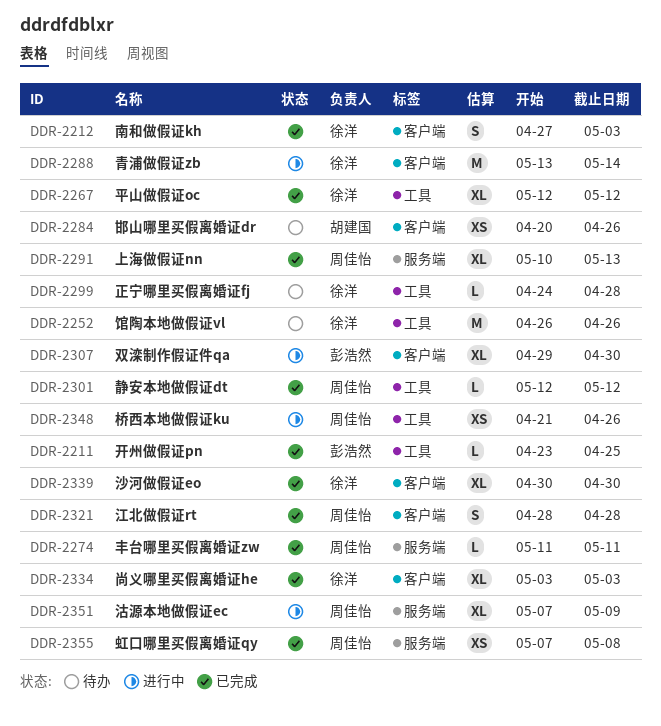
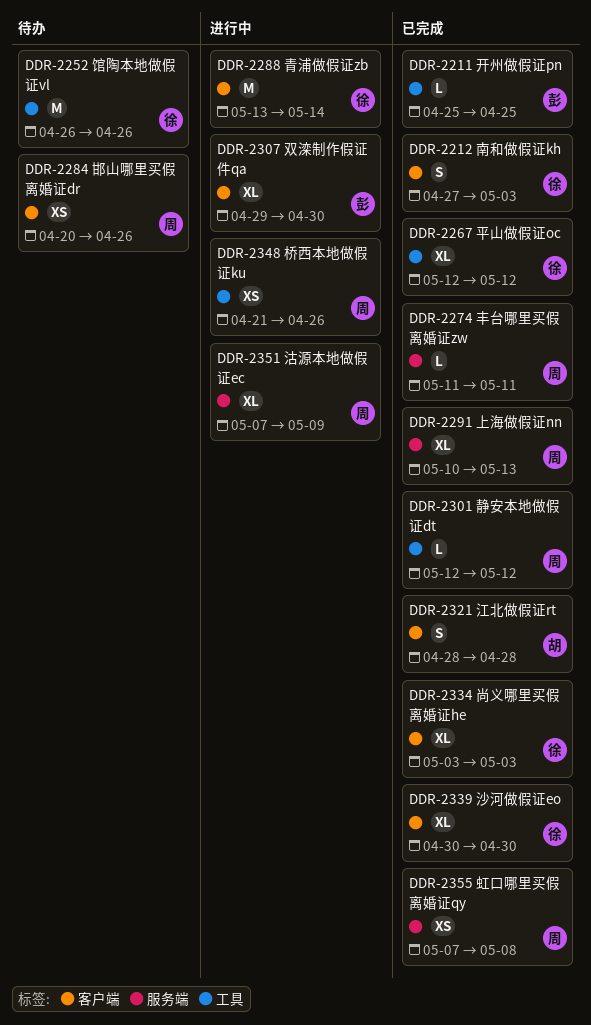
DDR-2211, start: Apr 23 -> Apr 25
DDR-2284, owner: 胡建国 -> 周佳怡
DDR-2299: present -> none
DDR-2321, owner: 周佳怡 -> 胡建国

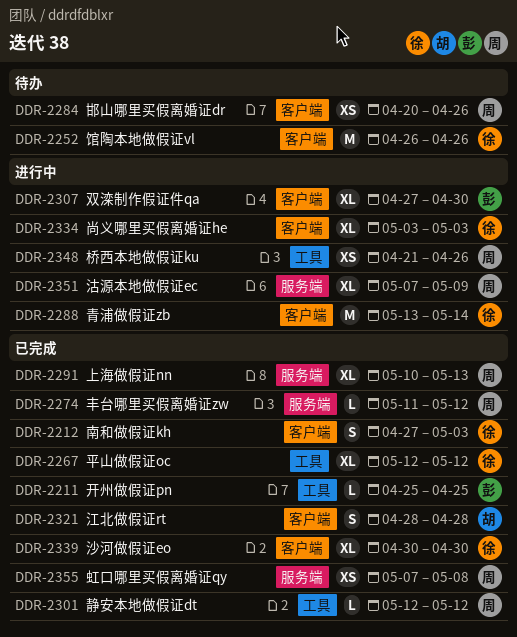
DDR-2252, label: 工具 -> 客户端
DDR-2274, due: May 11 -> May 12
DDR-2307, start: Apr 29 -> Apr 27
DDR-2334, status: 已完成 -> 进行中

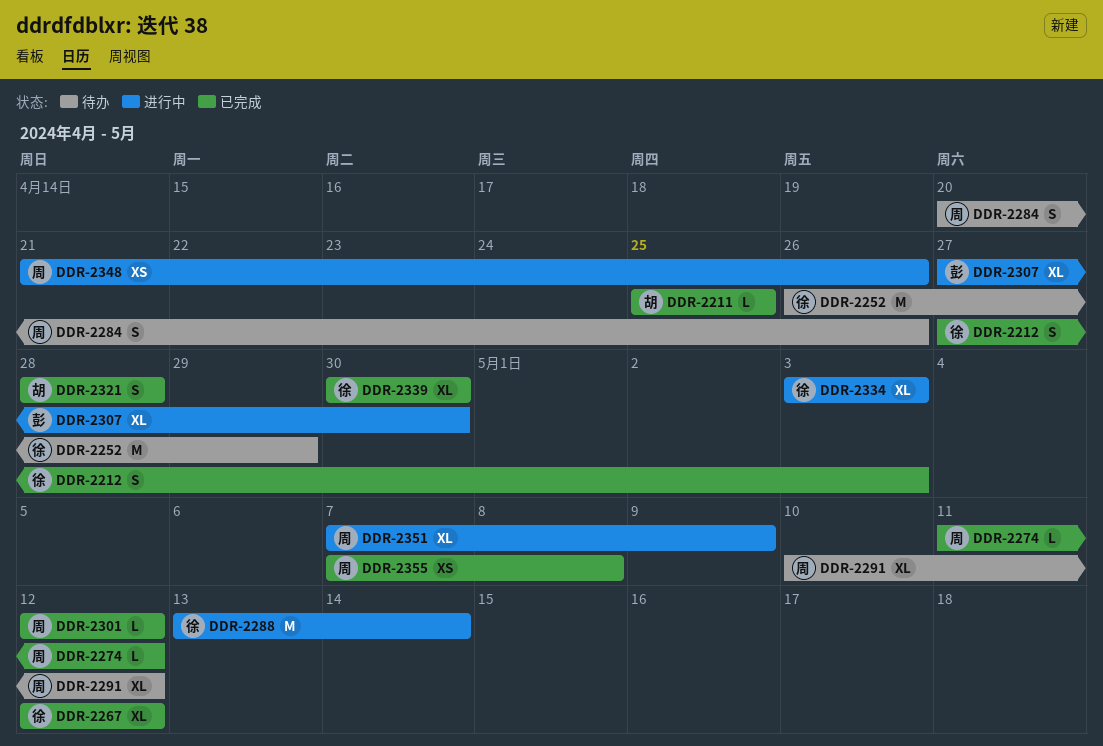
DDR-2211, owner: 彭 -> 胡
DDR-2252, due: Apr 26 -> Apr 29
DDR-2284, estimate: XS -> S
DDR-2291, status: 已完成 -> 待办
DDR-2291, due: May 13 -> May 12

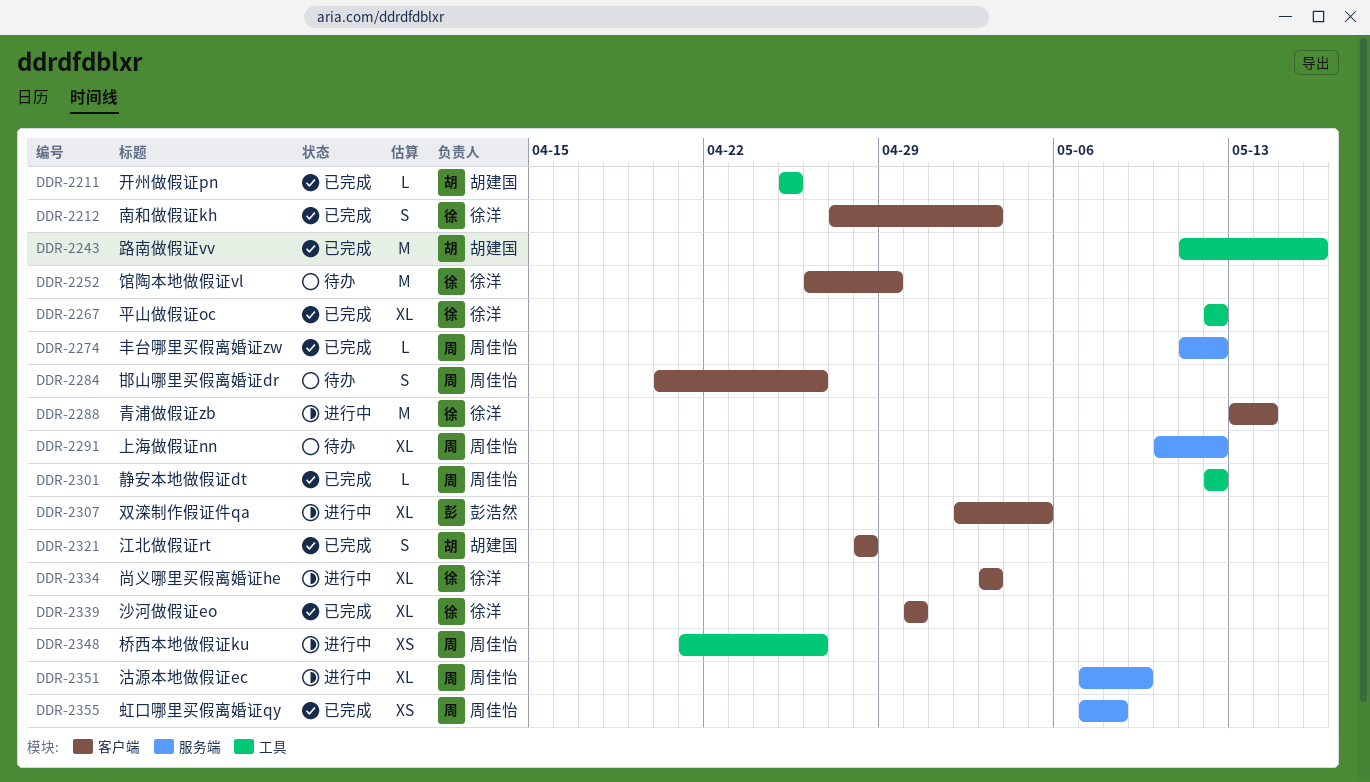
DDR-2243: none -> present
DDR-2307, start: Apr 27 -> May 2
DDR-2307, due: Apr 30 -> May 5

